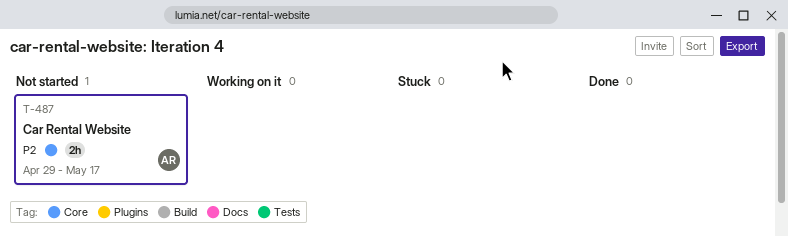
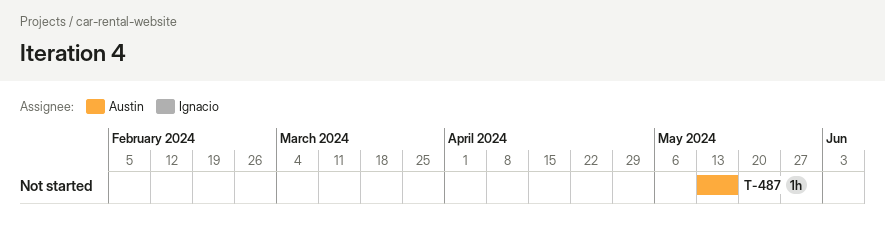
T-487, estimate: 2h -> 1h
T-487, start: Apr 29 -> May 13

